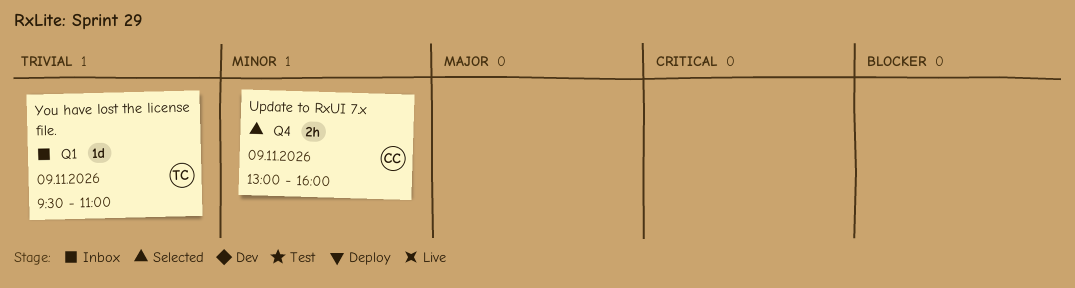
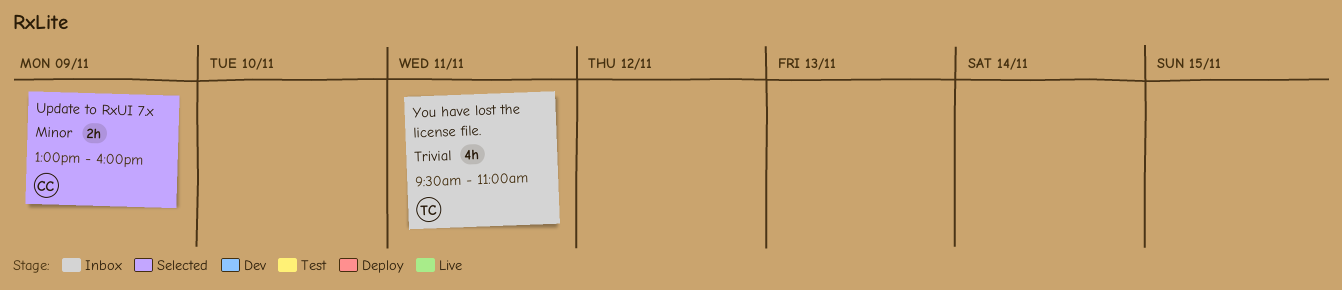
You have lost the license file., estimate: 1d -> 4h
You have lost the license file., day: Nov 9 -> Nov 11

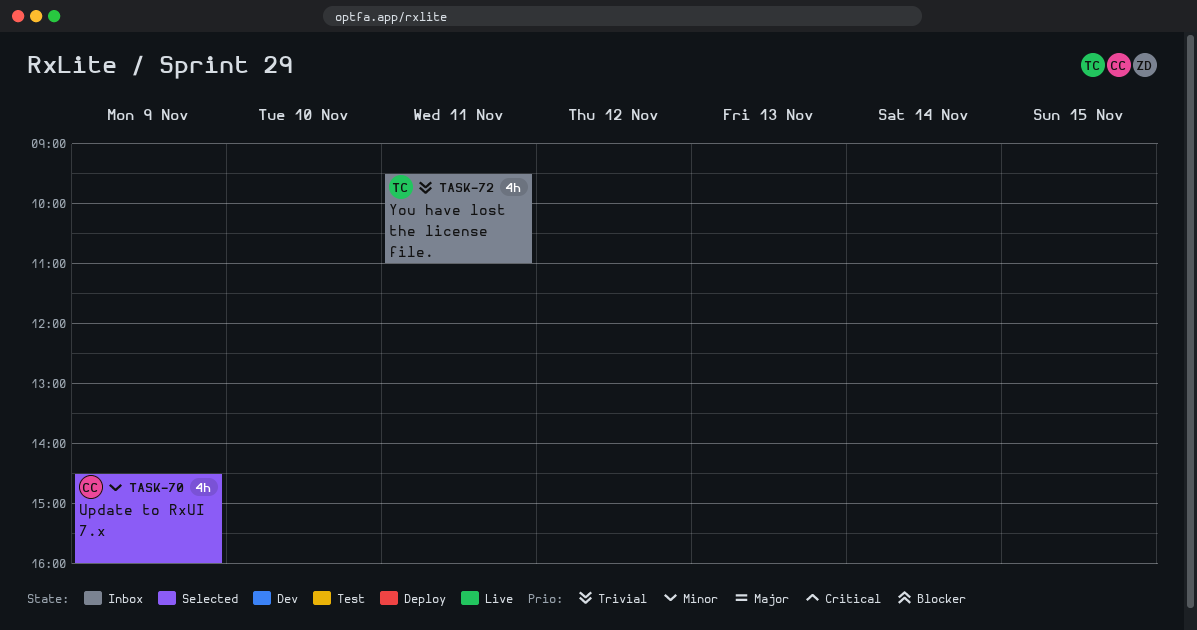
Update to RxUI 7.x, estimate: 2h -> 4h
Update to RxUI 7.x, begins: 13:00 -> 14:30

